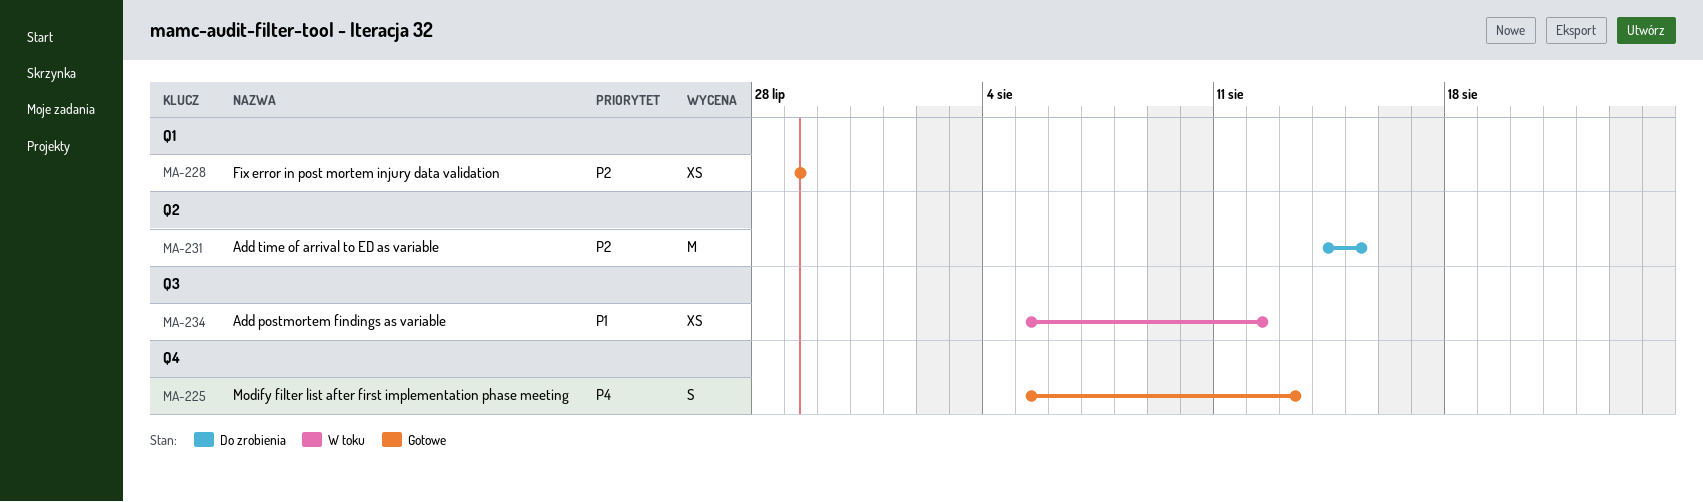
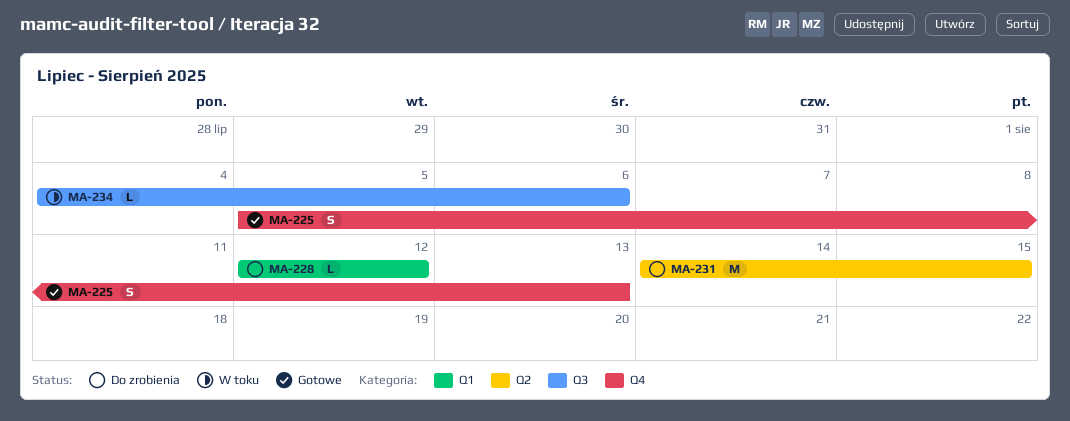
MA-228, status: Gotowe -> Do zrobienia
MA-228, estimate: XS -> L
MA-228, start: Jul 29 -> Aug 12
MA-228, due: Jul 29 -> Aug 12
MA-234, estimate: XS -> L
MA-234, start: Aug 5 -> Aug 4
MA-234, due: Aug 12 -> Aug 6

